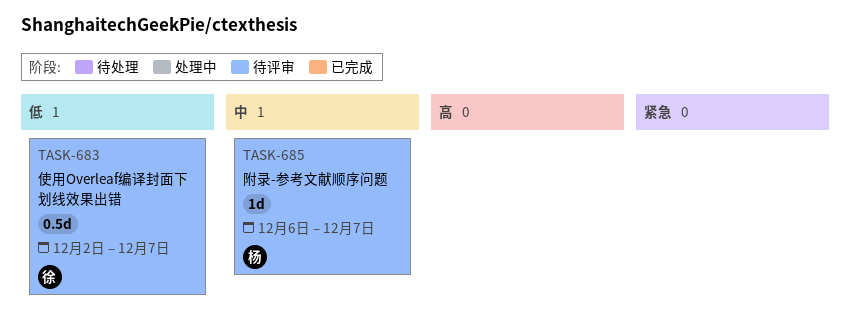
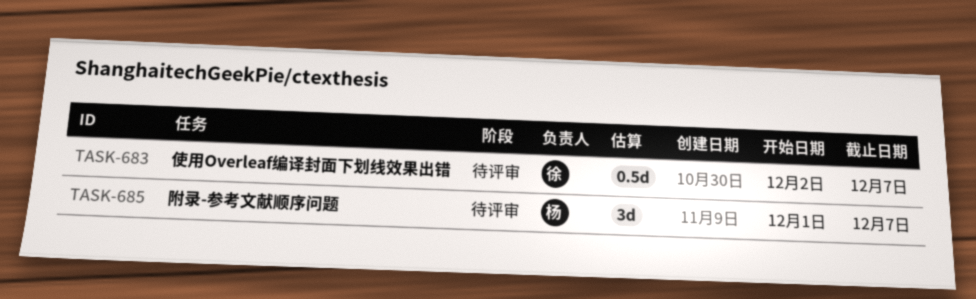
TASK-685, estimate: 1d -> 3d
TASK-685, start: Dec 6 -> Dec 1

